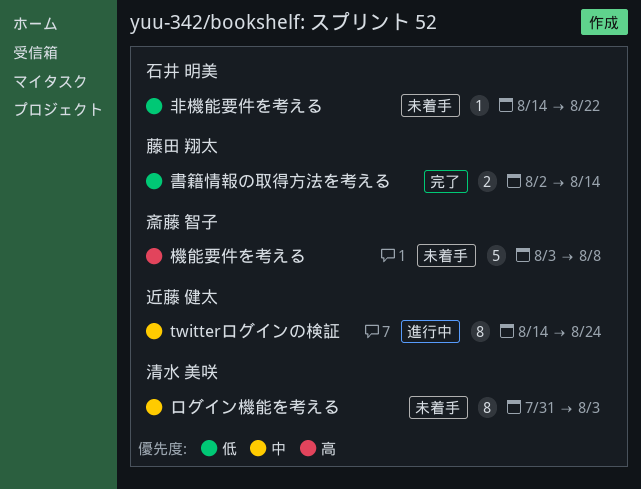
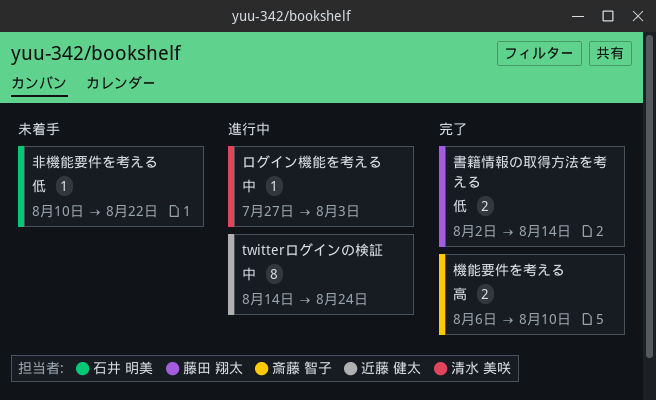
ログイン機能を考える, status: 未着手 -> 進行中
ログイン機能を考える, estimate: 8 -> 1
ログイン機能を考える, start: Jul 31 -> Jul 27
機能要件を考える, status: 未着手 -> 完了
機能要件を考える, estimate: 5 -> 2
機能要件を考える, start: Aug 3 -> Aug 6
機能要件を考える, due: Aug 8 -> Aug 10
非機能要件を考える, start: Aug 14 -> Aug 10

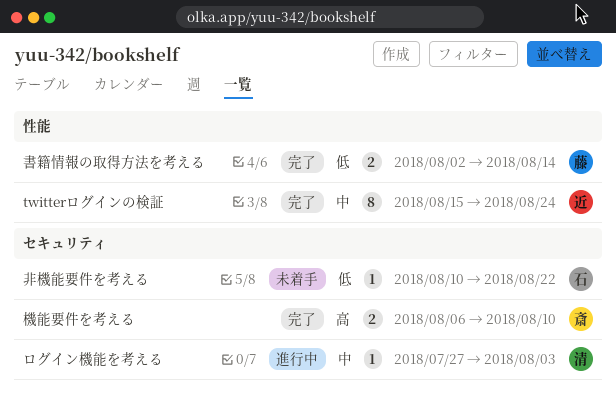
twitterログインの検証, status: 進行中 -> 完了
twitterログインの検証, start: Aug 14 -> Aug 15

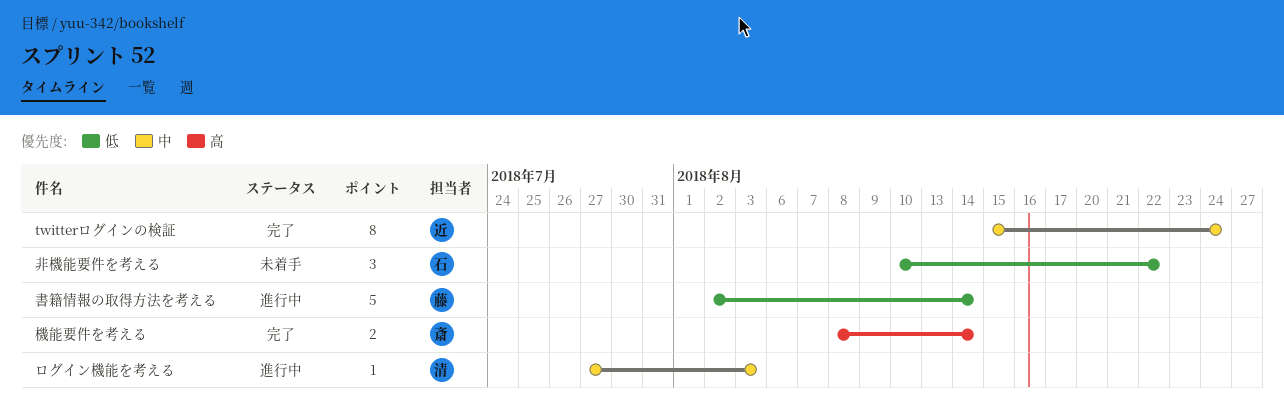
書籍情報の取得方法を考える, status: 完了 -> 進行中
書籍情報の取得方法を考える, estimate: 2 -> 5
機能要件を考える, start: Aug 6 -> Aug 8
機能要件を考える, due: Aug 10 -> Aug 14
非機能要件を考える, estimate: 1 -> 3

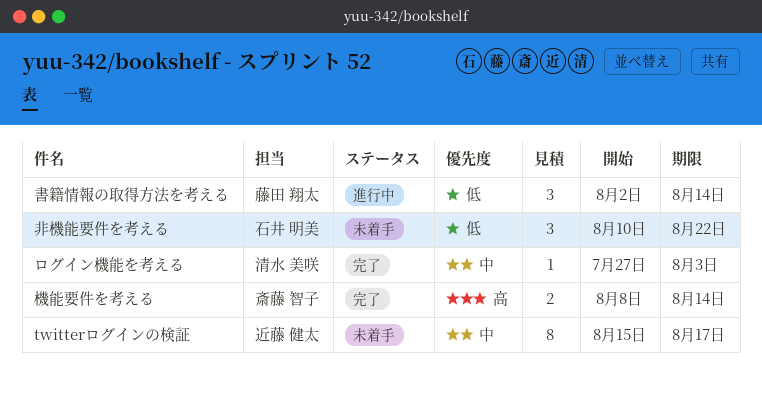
twitterログインの検証, status: 完了 -> 未着手
twitterログインの検証, due: Aug 24 -> Aug 17
ログイン機能を考える, status: 進行中 -> 完了
書籍情報の取得方法を考える, estimate: 5 -> 3

